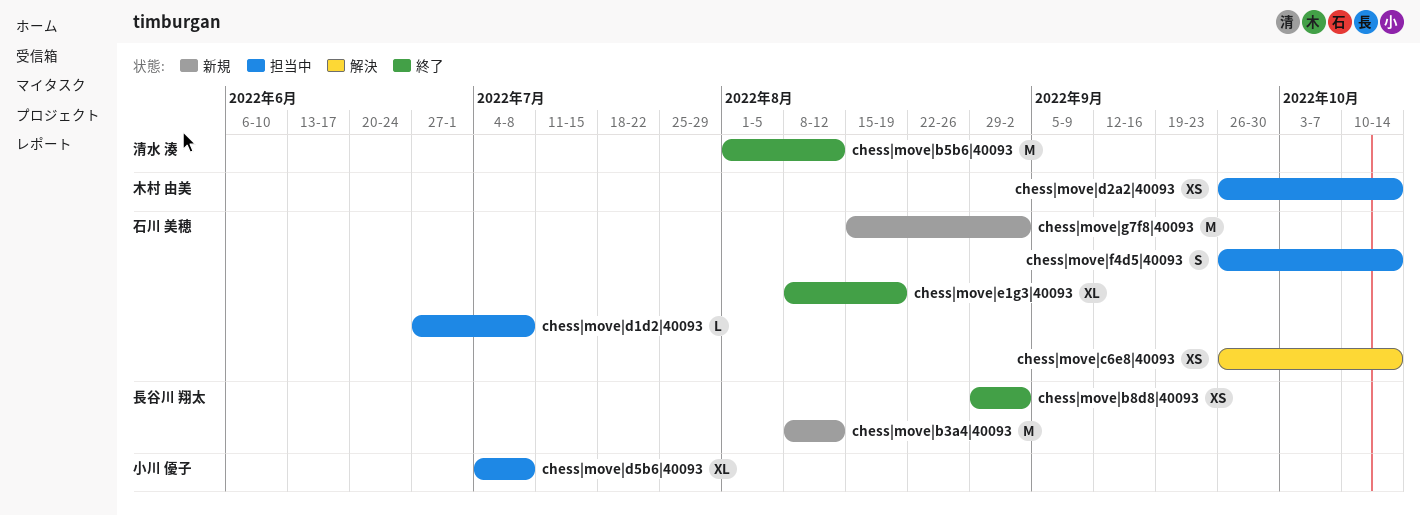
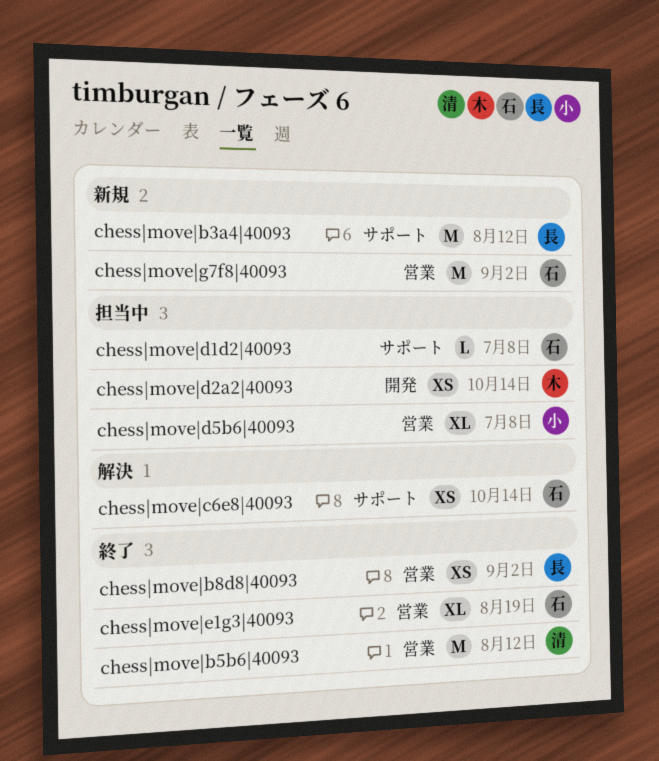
chess|move|f4d5|40093: present -> none

